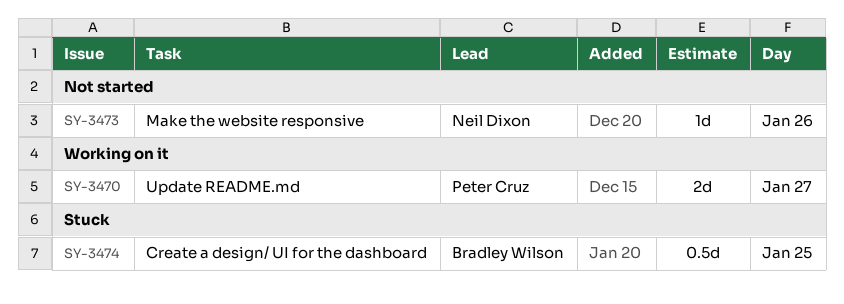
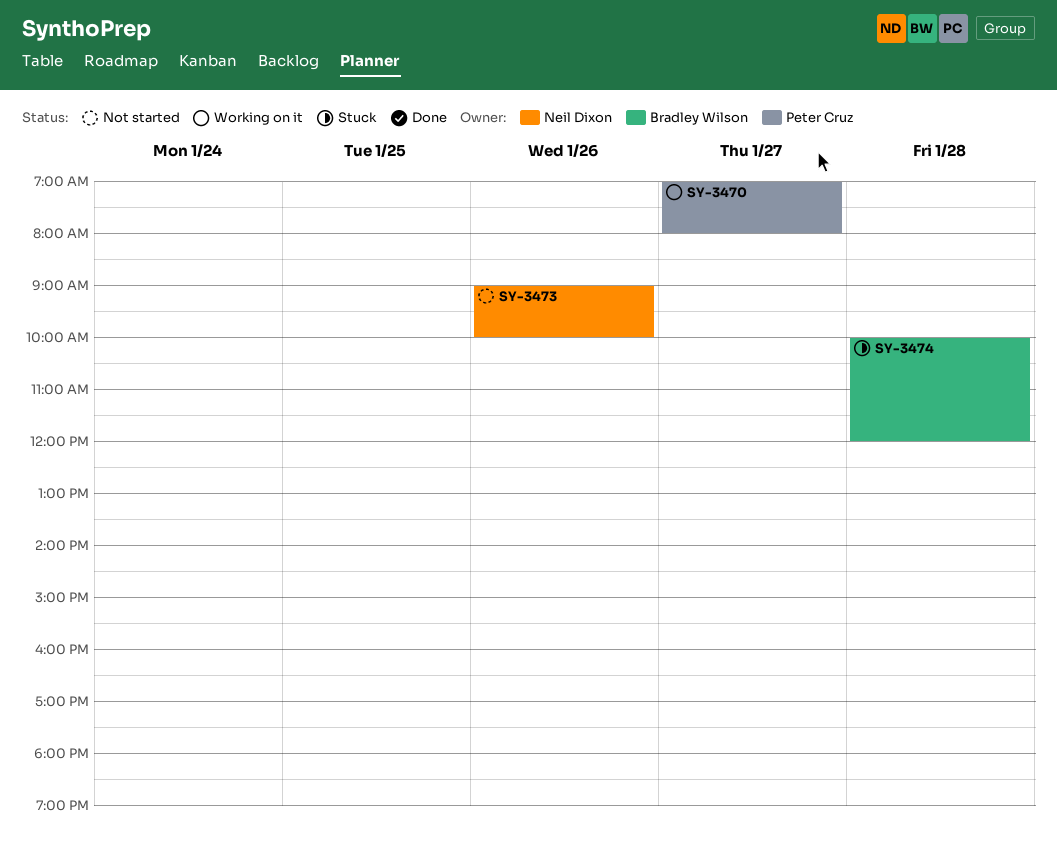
SY-3474, day: Jan 25 -> Jan 28

